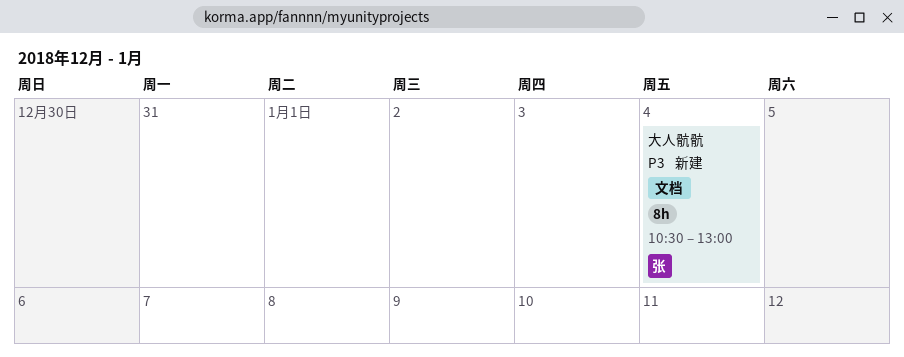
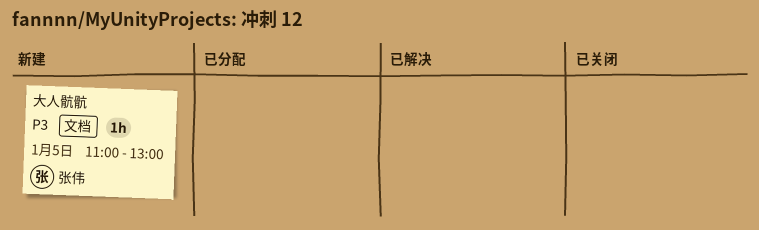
大人骯骯, estimate: 8h -> 1h
大人骯骯, day: Jan 4 -> Jan 5
大人骯骯, begins: 10:30 -> 11:00

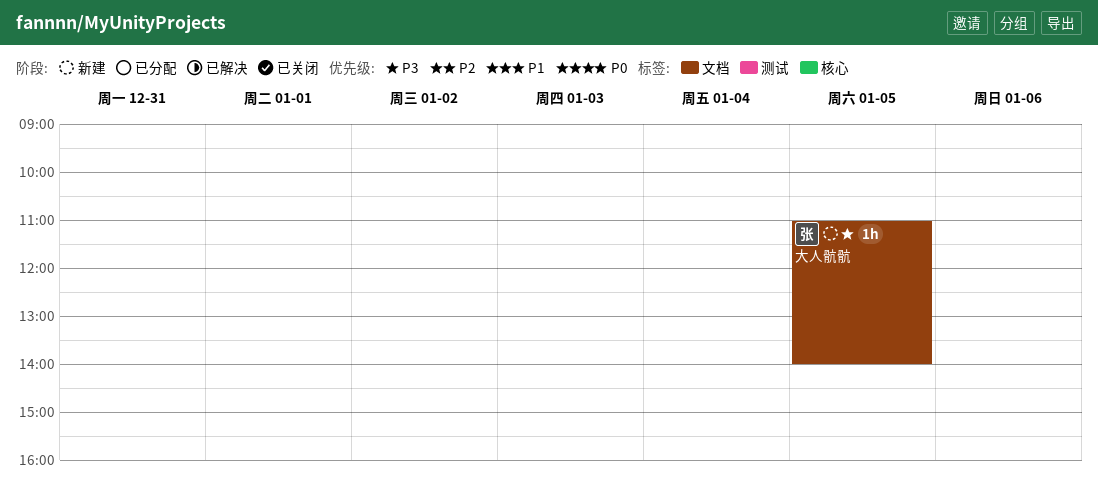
大人骯骯, ends: 13:00 -> 14:00

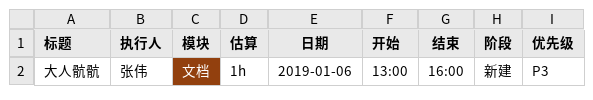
大人骯骯, day: Jan 5 -> Jan 6
大人骯骯, begins: 11:00 -> 13:00
大人骯骯, ends: 14:00 -> 16:00

